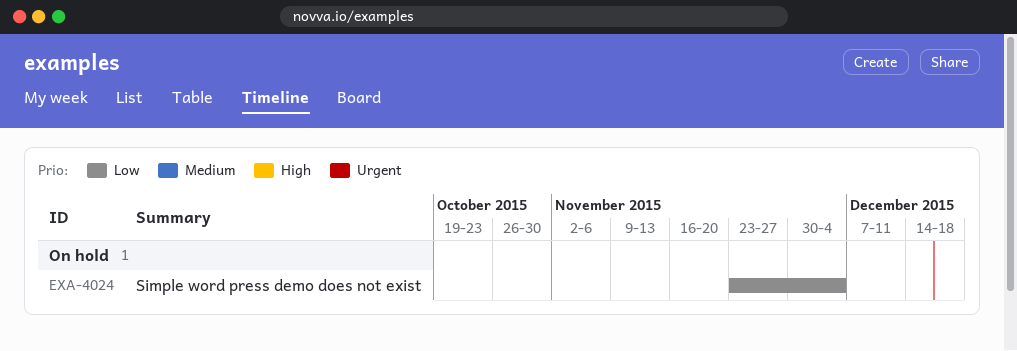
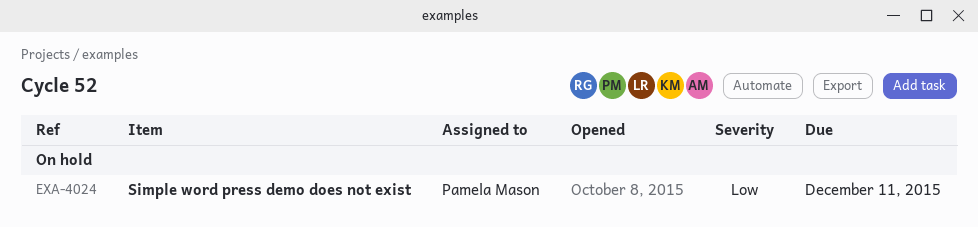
EXA-4024, due: Dec 4 -> Dec 11

